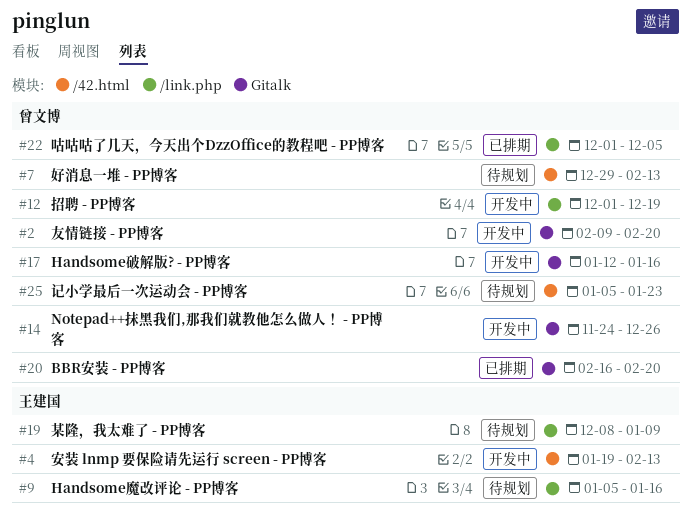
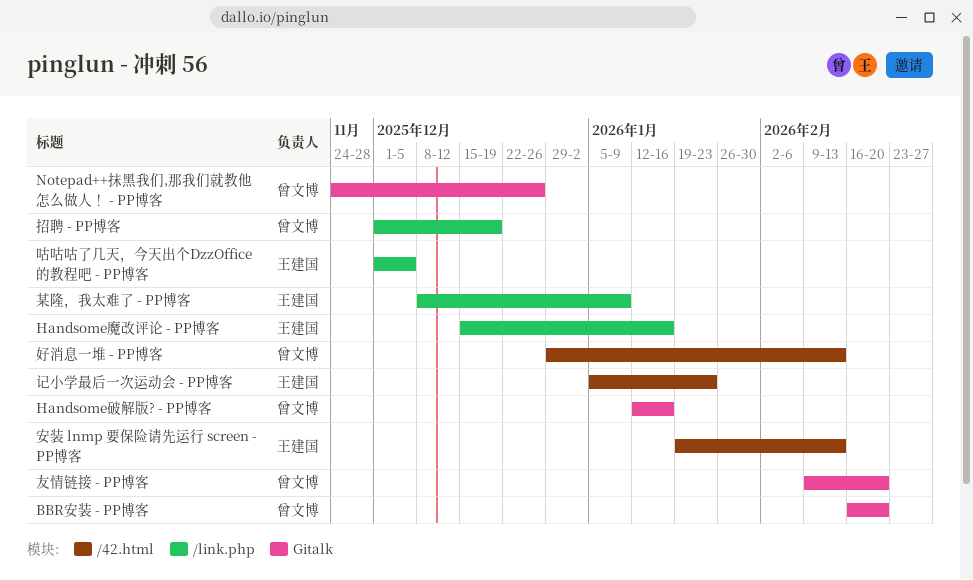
Handsome魔改评论 - PP博客, start: Jan 5 -> Dec 15
咕咕咕了几天，今天出个DzzOffice的教程吧 - PP博客, owner: 曾文博 -> 王建国
记小学最后一次运动会 - PP博客, owner: 曾文博 -> 王建国

